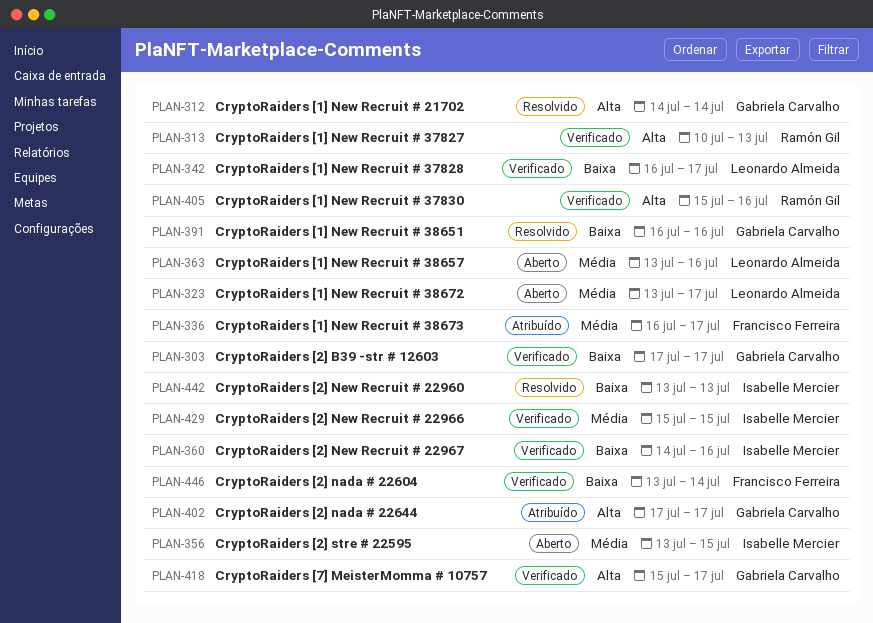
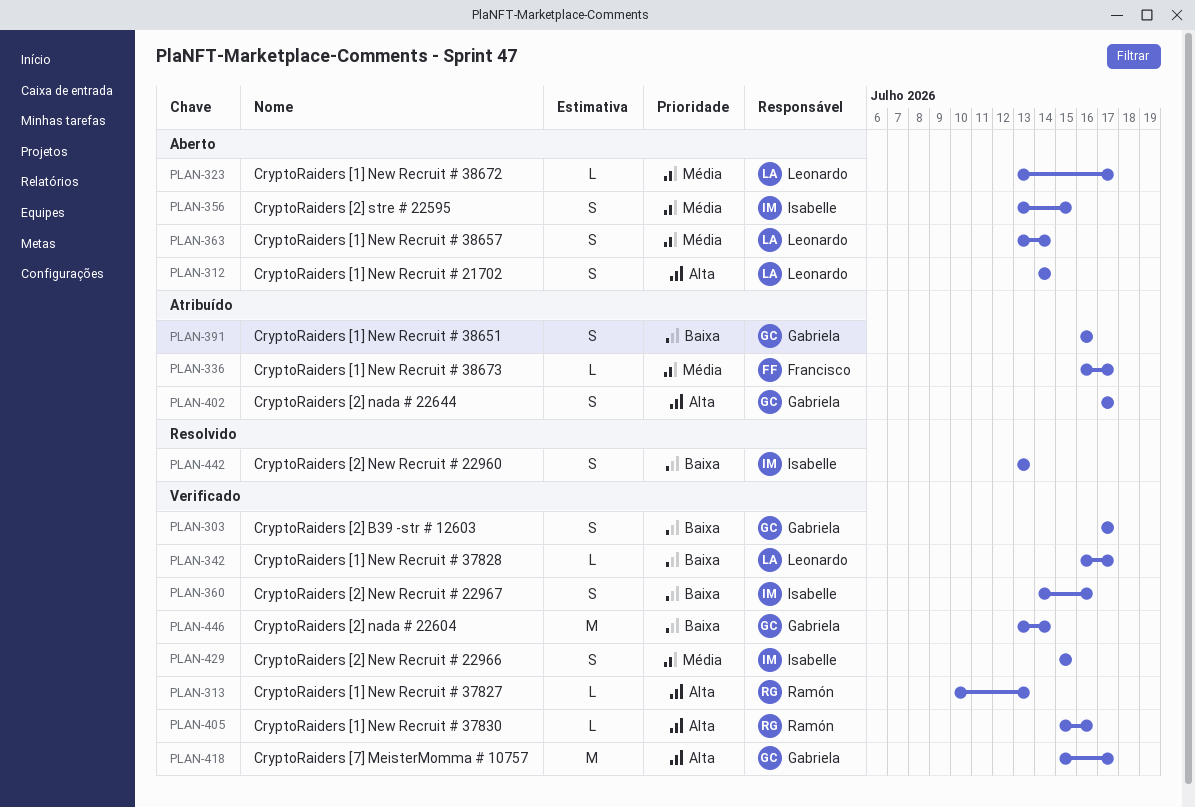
PLAN-312, status: Resolvido -> Aberto
PLAN-312, owner: Gabriela Carvalho -> Leonardo Almeida
PLAN-363, due: Jul 16 -> Jul 14
PLAN-391, status: Resolvido -> Atribuído
PLAN-446, owner: Francisco Ferreira -> Gabriela Carvalho

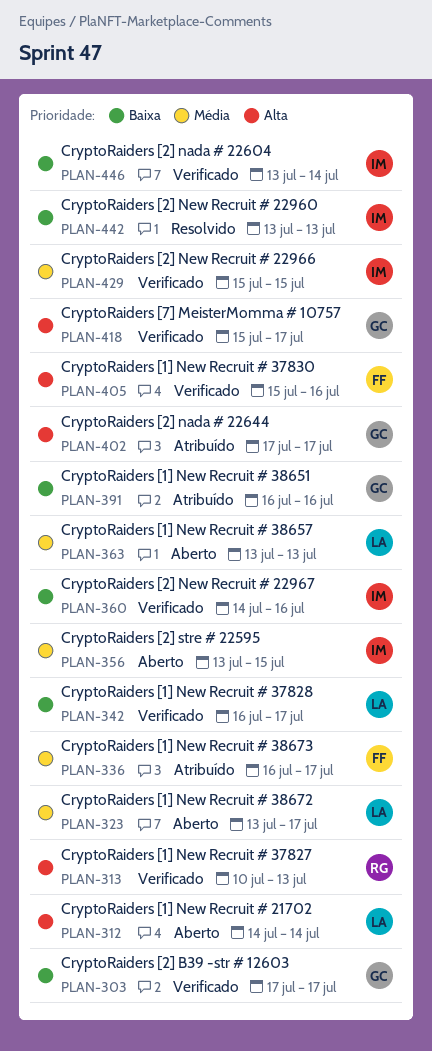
PLAN-363, due: Jul 14 -> Jul 13
PLAN-405, owner: Ramón -> Francisco
PLAN-446, owner: Gabriela -> Isabelle

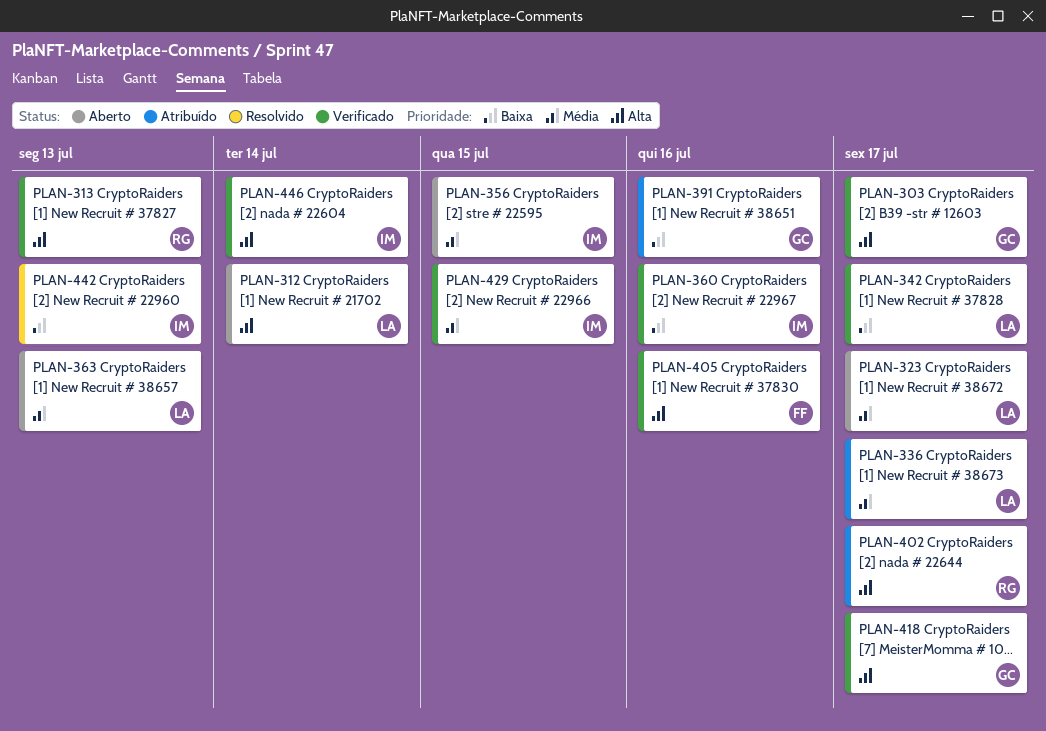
PLAN-303, priority: Baixa -> Alta
PLAN-336, owner: FF -> LA
PLAN-402, owner: GC -> RG
PLAN-446, priority: Baixa -> Alta

